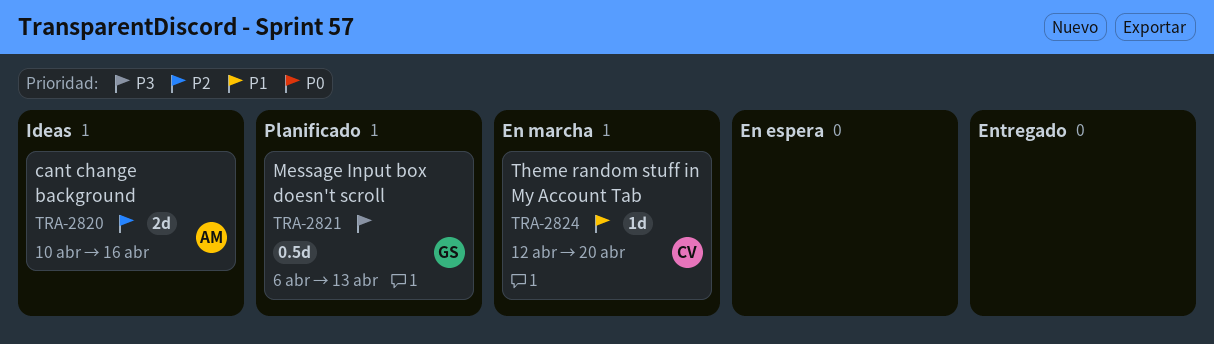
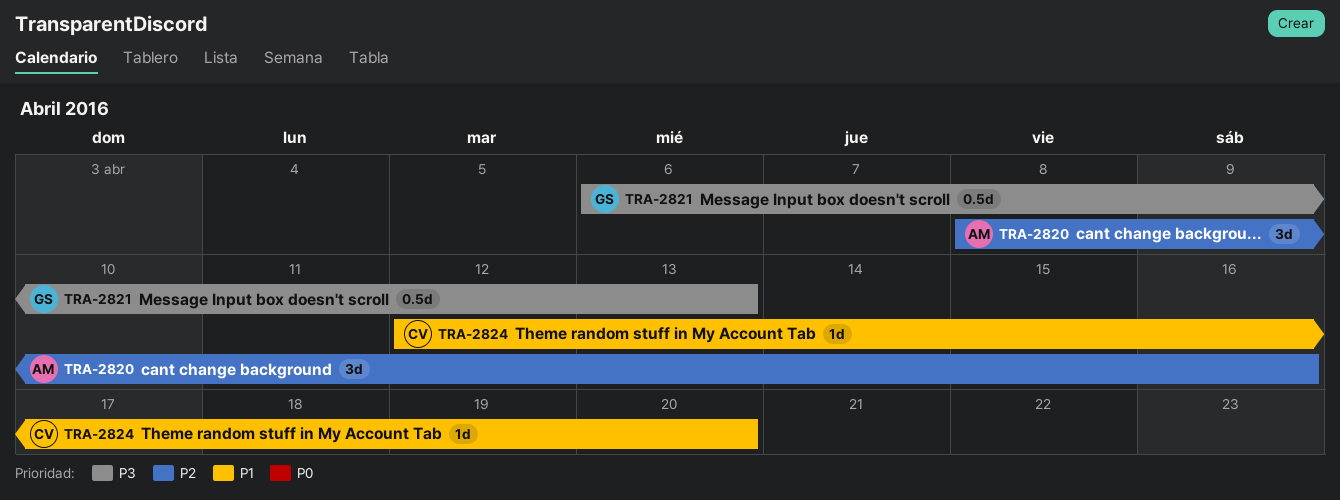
TRA-2820, estimate: 2d -> 3d
TRA-2820, start: Apr 10 -> Apr 8

